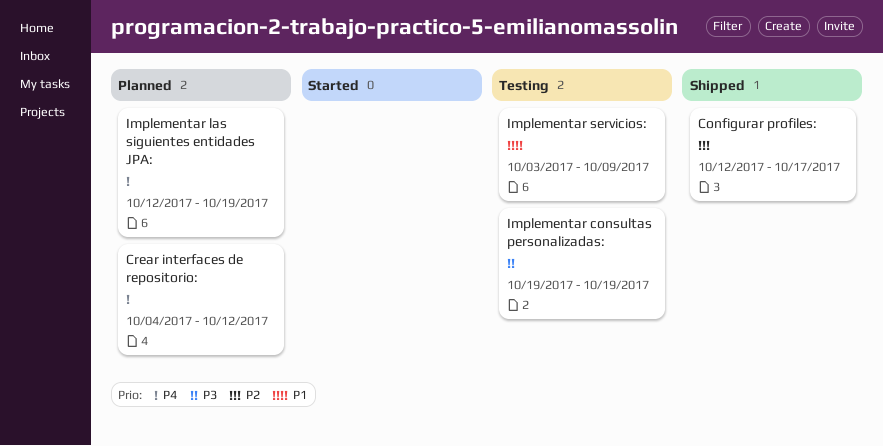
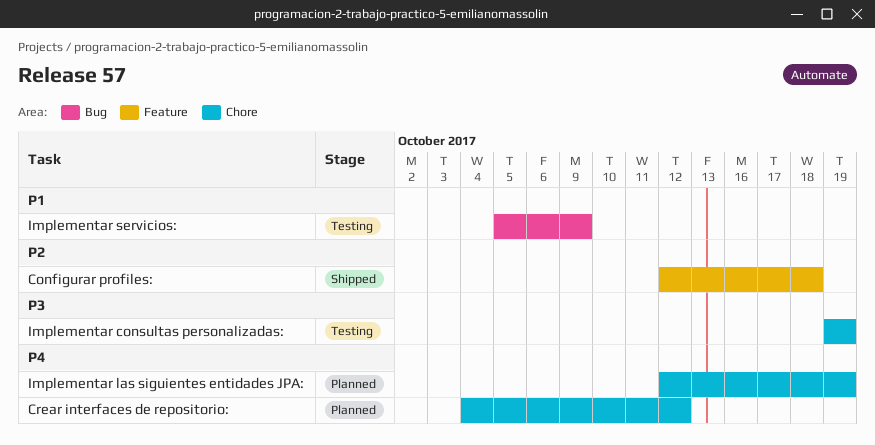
Configurar profiles:, due: Oct 17 -> Oct 18
Implementar servicios:, start: Oct 3 -> Oct 5

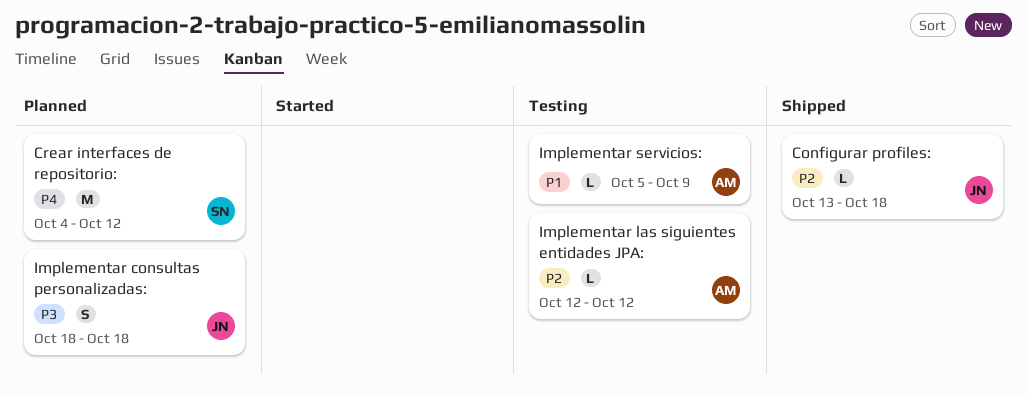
Configurar profiles:, start: Oct 12 -> Oct 13
Implementar consultas personalizadas:, status: Testing -> Planned
Implementar consultas personalizadas:, start: Oct 19 -> Oct 18
Implementar consultas personalizadas:, due: Oct 19 -> Oct 18
Implementar las siguientes entidades JPA:, status: Planned -> Testing
Implementar las siguientes entidades JPA:, priority: P4 -> P2
Implementar las siguientes entidades JPA:, due: Oct 19 -> Oct 12

